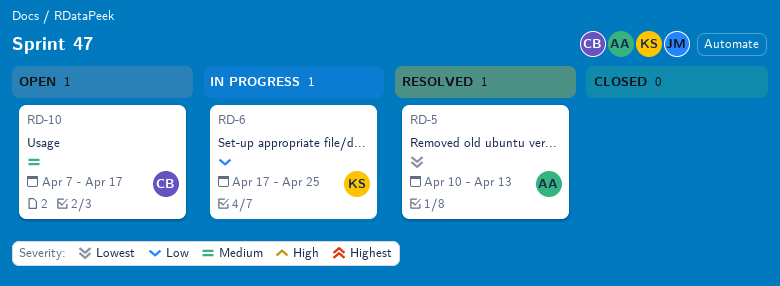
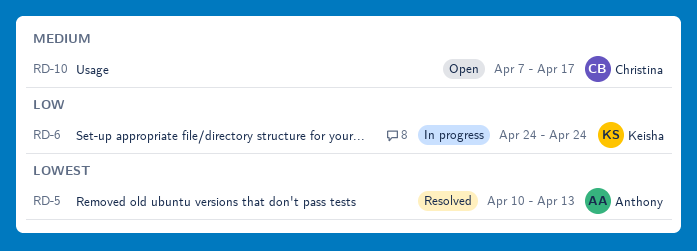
RD-6, start: Apr 17 -> Apr 24
RD-6, due: Apr 25 -> Apr 24

